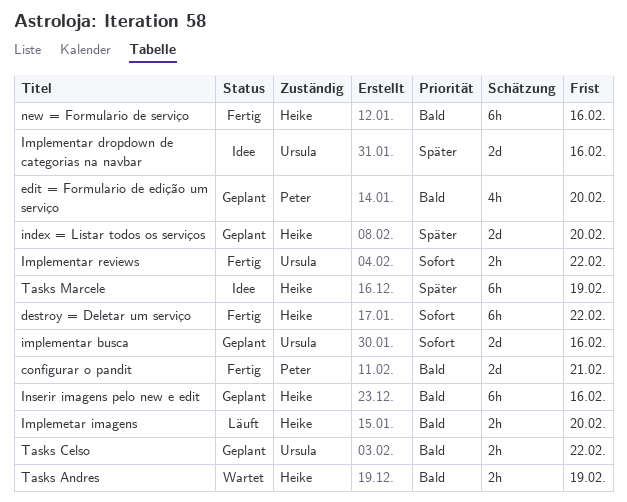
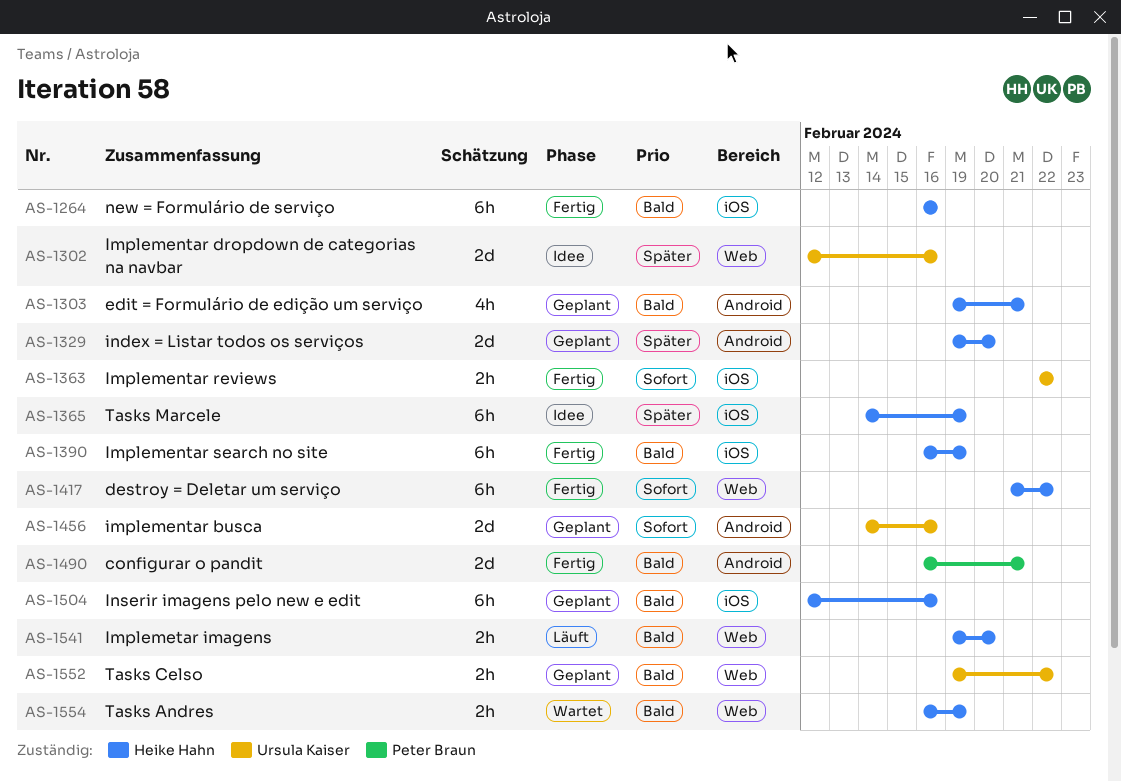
edit = Formulário de edição um serviço, owner: Peter Braun -> Heike Hahn
edit = Formulário de edição um serviço, due: Feb 20 -> Feb 21
Implementar search no site: none -> present

